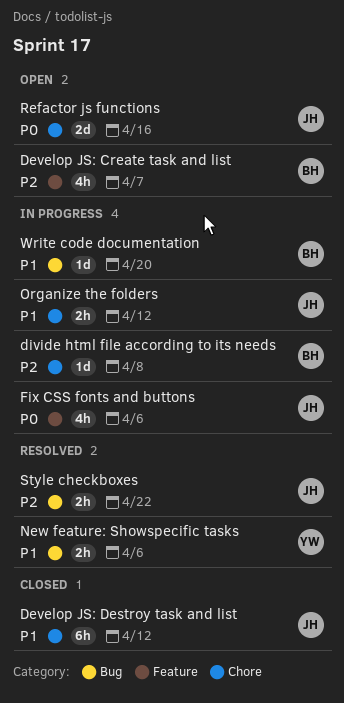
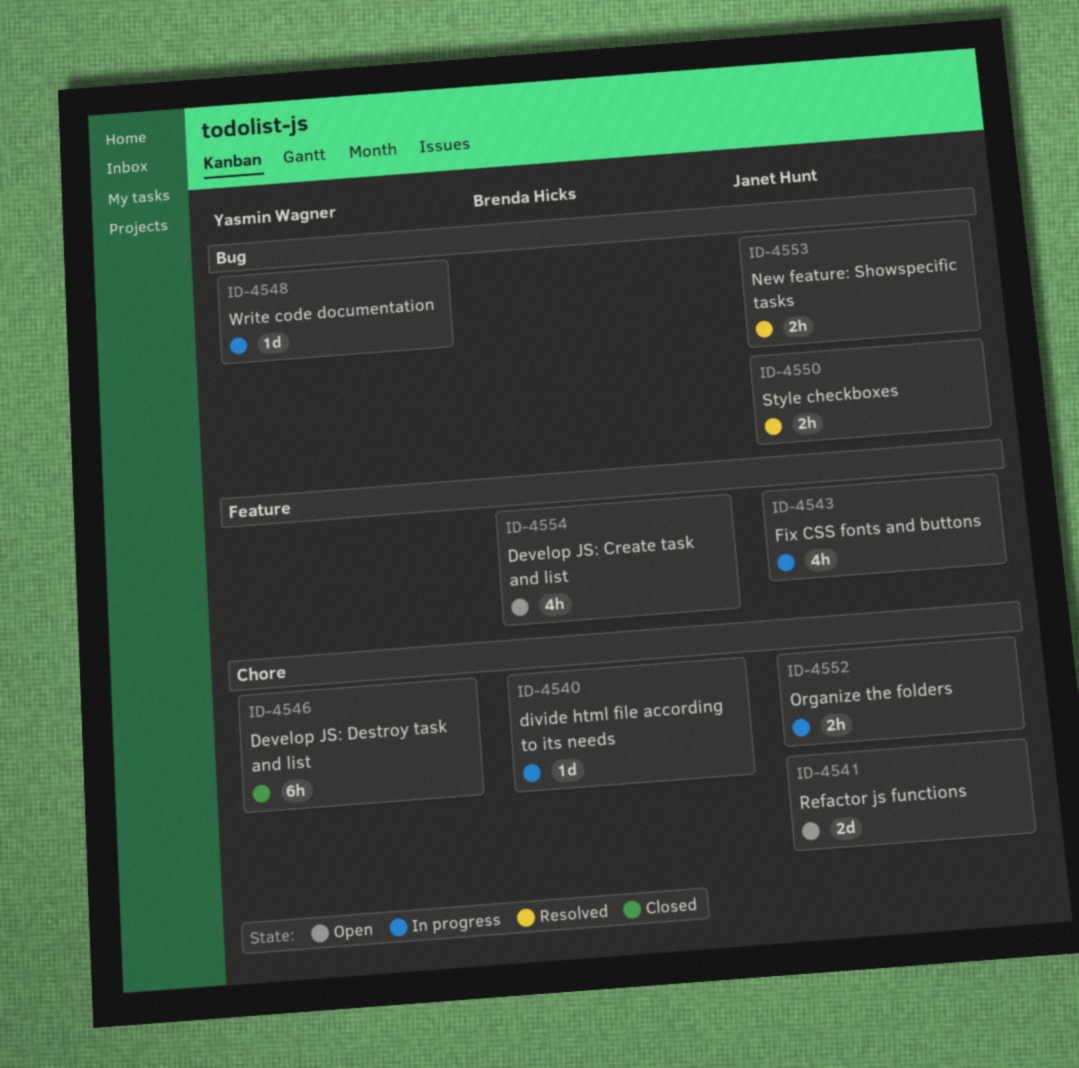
Develop JS: Destroy task and list, owner: Janet Hunt -> Yasmin Wagner
New feature: Showspecific tasks, owner: Yasmin Wagner -> Janet Hunt
Write code documentation, owner: Brenda Hicks -> Yasmin Wagner

